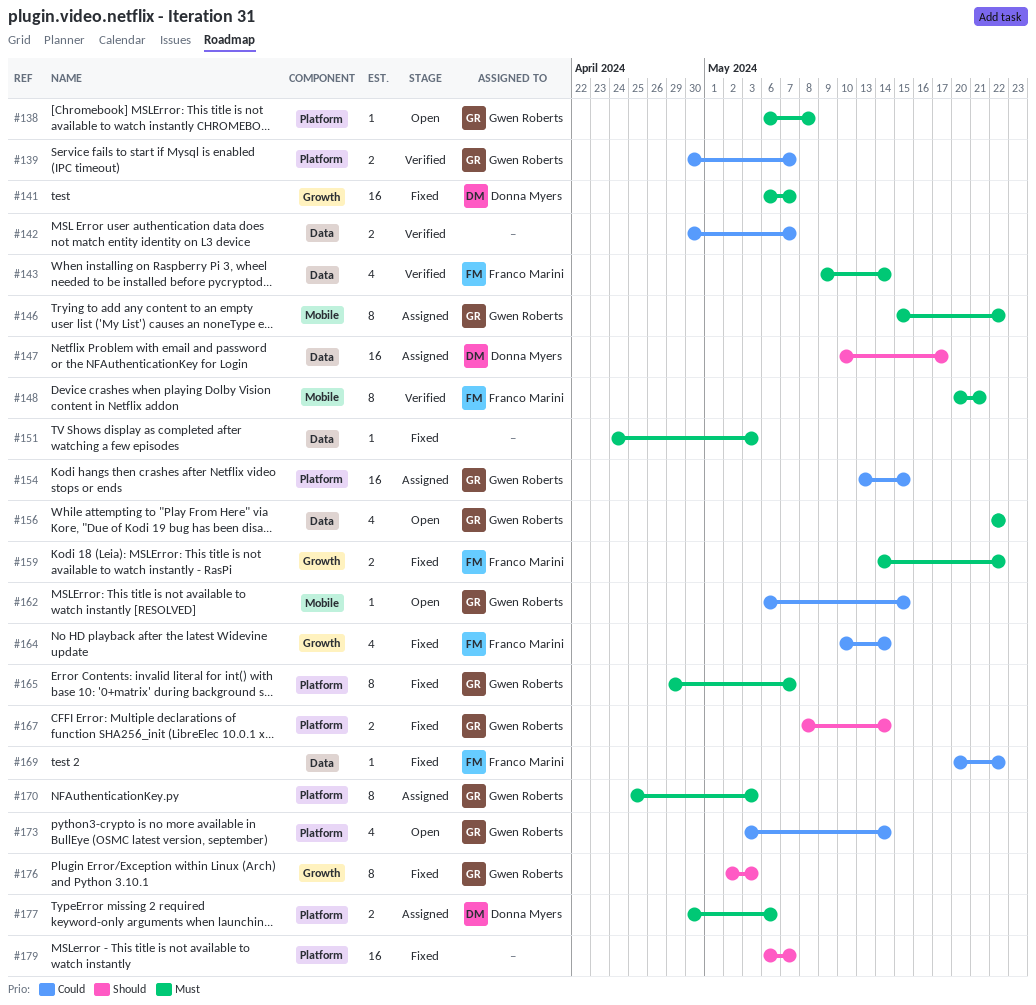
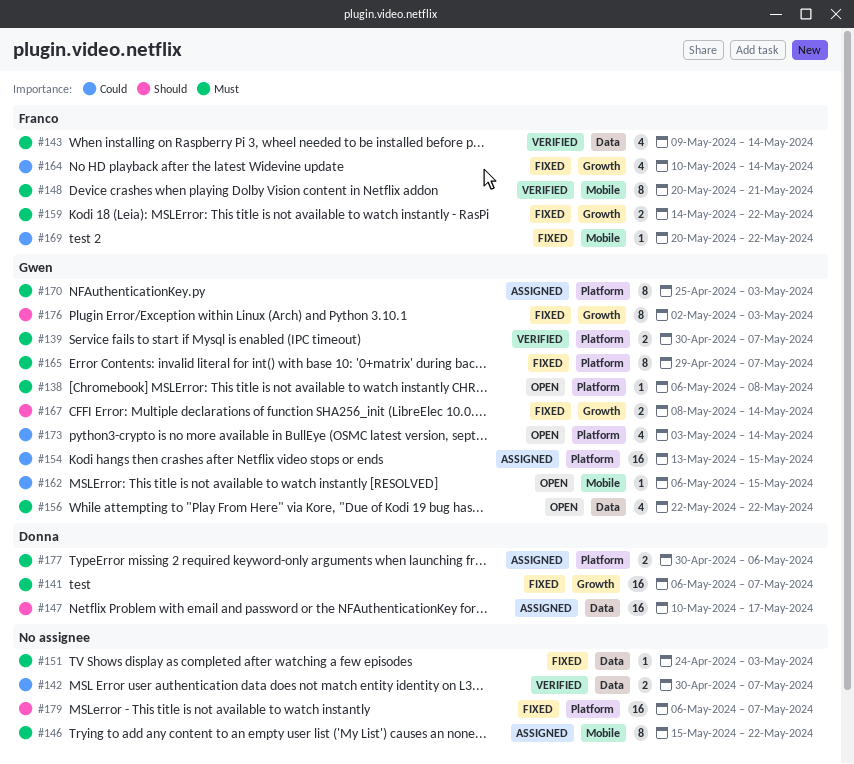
#139, priority: Could -> Must
#146, owner: Gwen Roberts -> none
#167, label: Platform -> Growth
#169, label: Data -> Mobile

